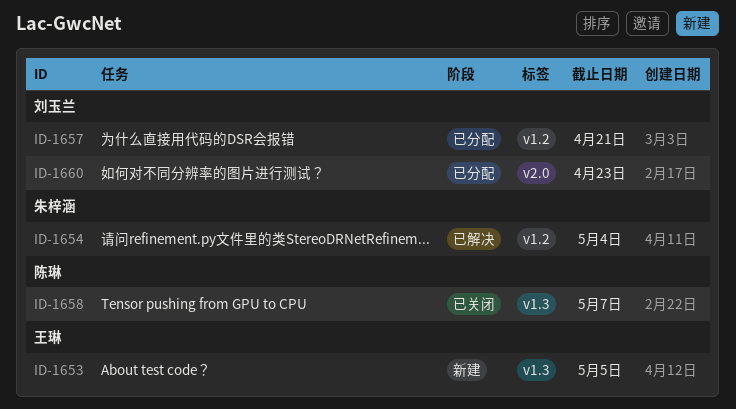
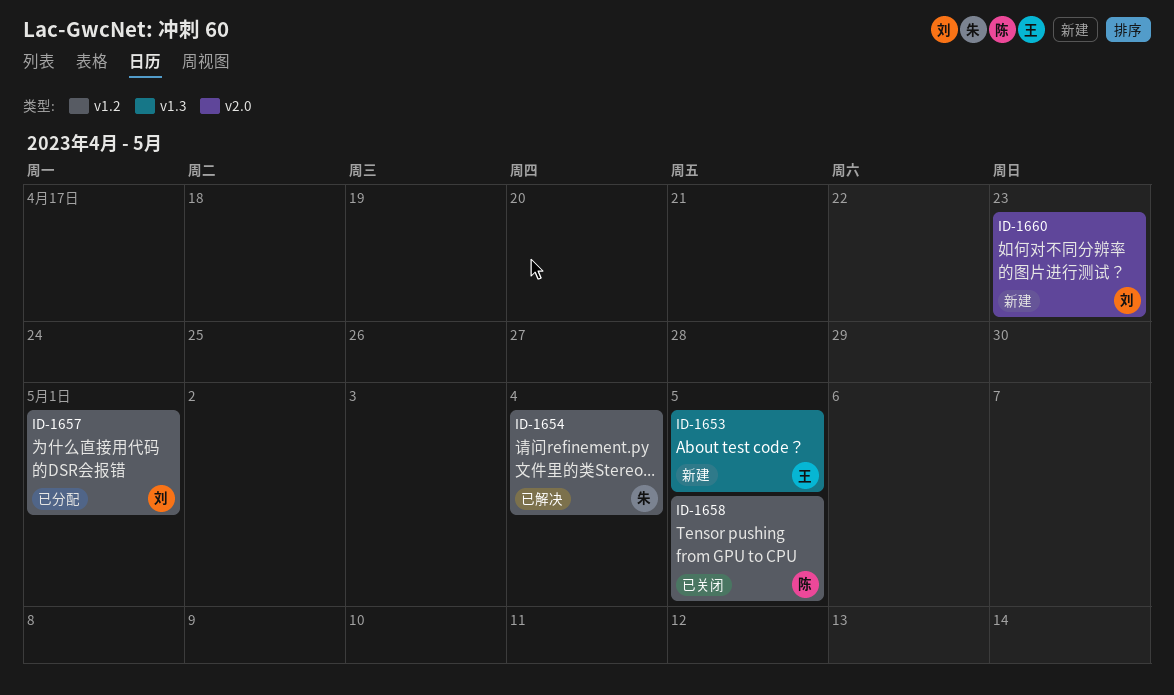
ID-1657, due: Apr 21 -> May 1
ID-1658, label: v1.3 -> v1.2
ID-1658, due: May 7 -> May 5
ID-1660, status: 已分配 -> 新建

